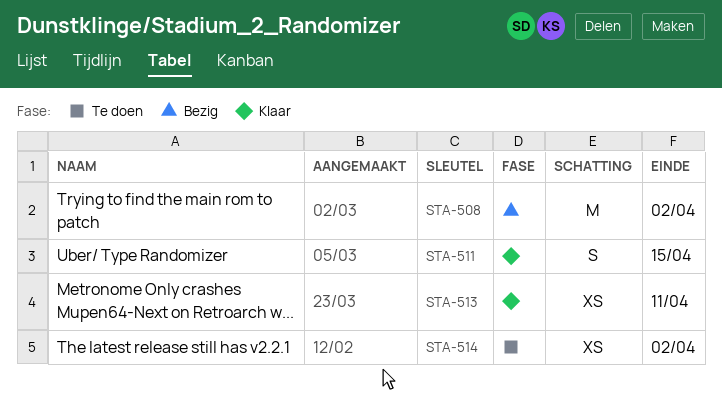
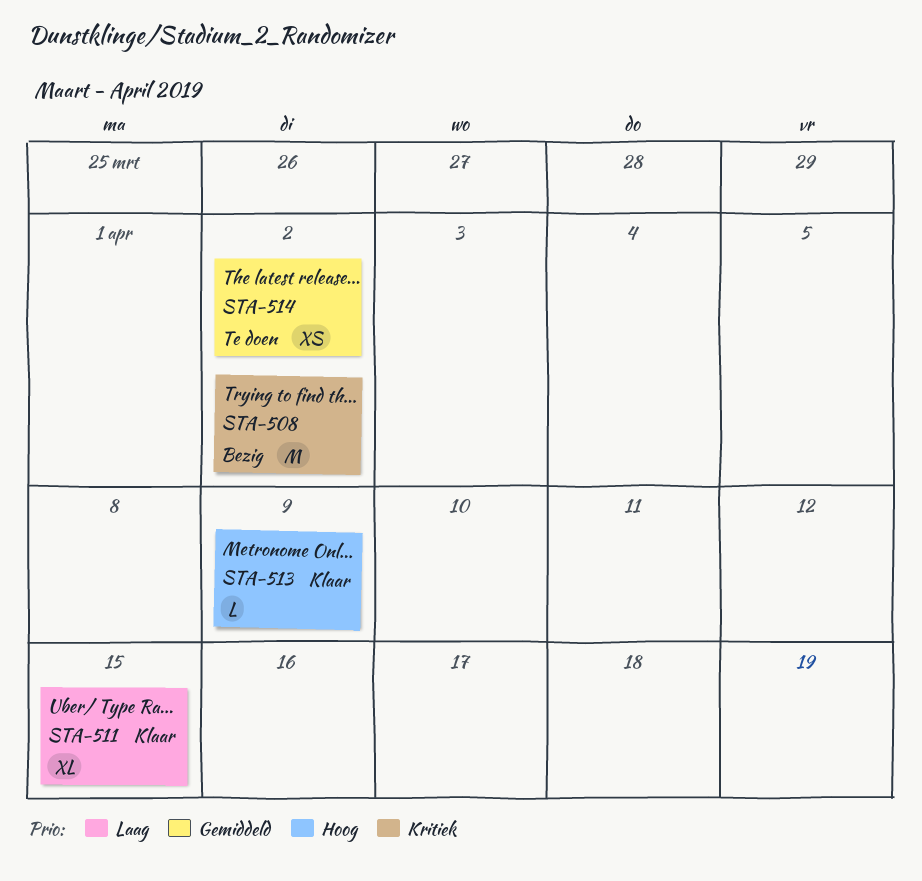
STA-511, estimate: S -> XL
STA-513, estimate: XS -> L
STA-513, due: Apr 11 -> Apr 9

